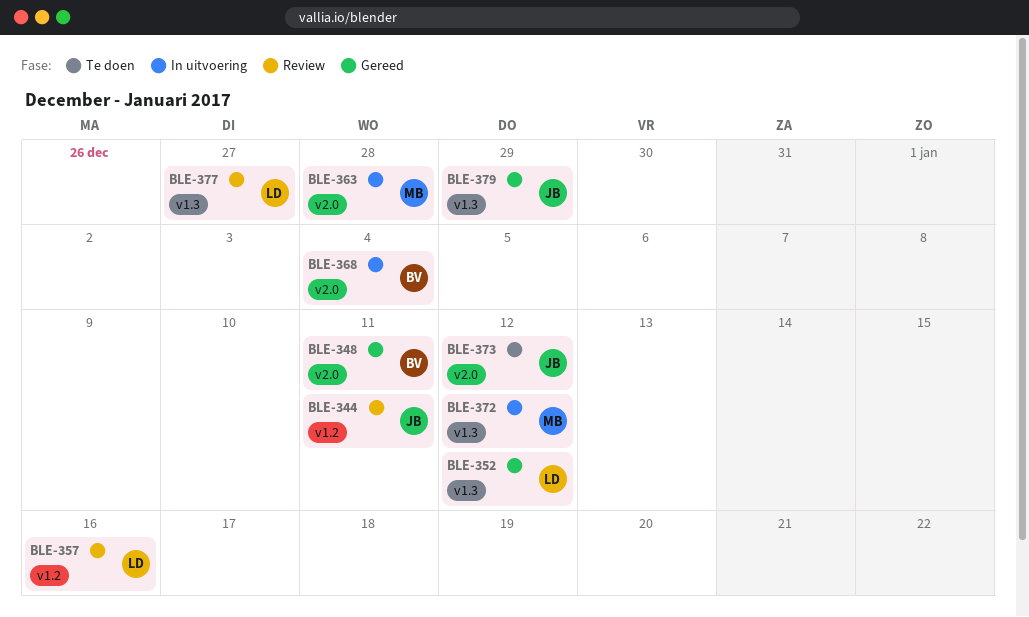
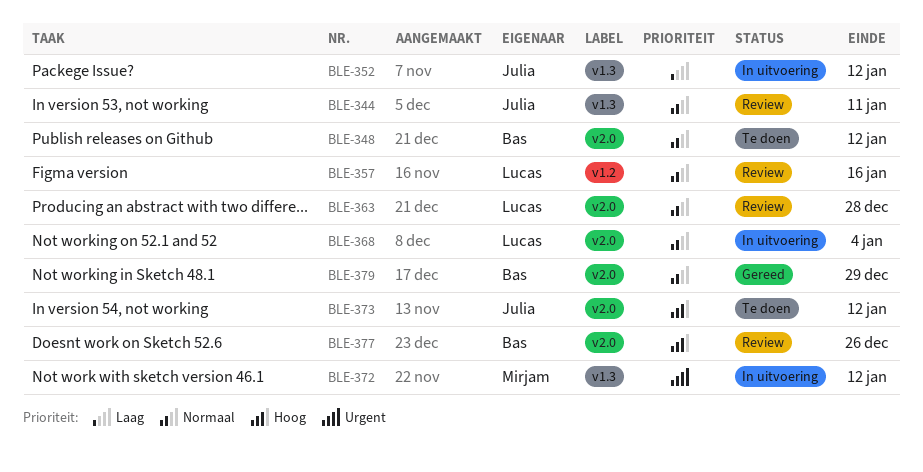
BLE-344, label: v1.2 -> v1.3
BLE-348, status: Gereed -> Te doen
BLE-348, due: Jan 11 -> Jan 12
BLE-352, status: Gereed -> In uitvoering
BLE-352, owner: Lucas -> Julia
BLE-363, status: In uitvoering -> Review
BLE-363, owner: Mirjam -> Lucas
BLE-368, owner: Bas -> Lucas
BLE-377, owner: Lucas -> Bas
BLE-377, label: v1.3 -> v2.0
BLE-377, due: Dec 27 -> Dec 26
BLE-379, owner: Julia -> Bas
BLE-379, label: v1.3 -> v2.0

